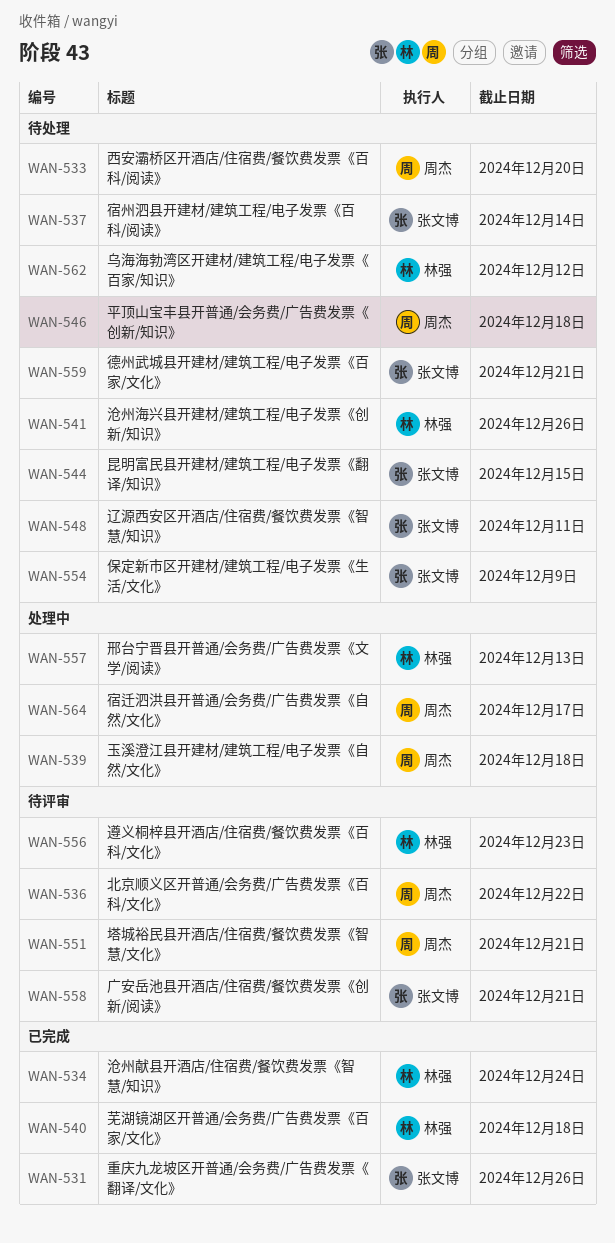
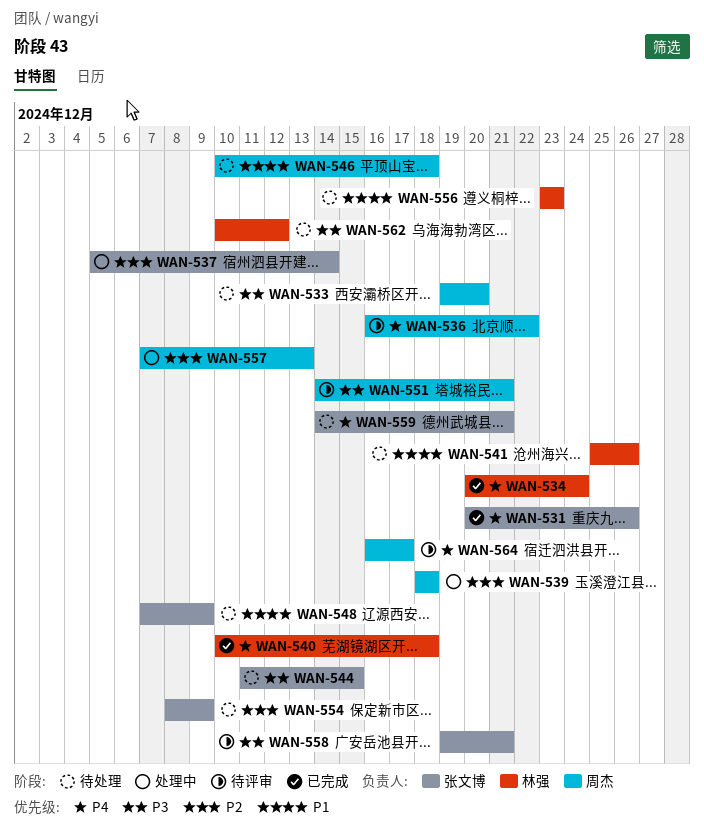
WAN-537, status: 待处理 -> 处理中
WAN-548, due: Dec 11 -> Dec 9
WAN-556, status: 待评审 -> 待处理
WAN-557, owner: 林强 -> 周杰
WAN-564, status: 处理中 -> 待评审

